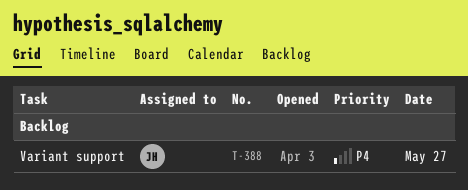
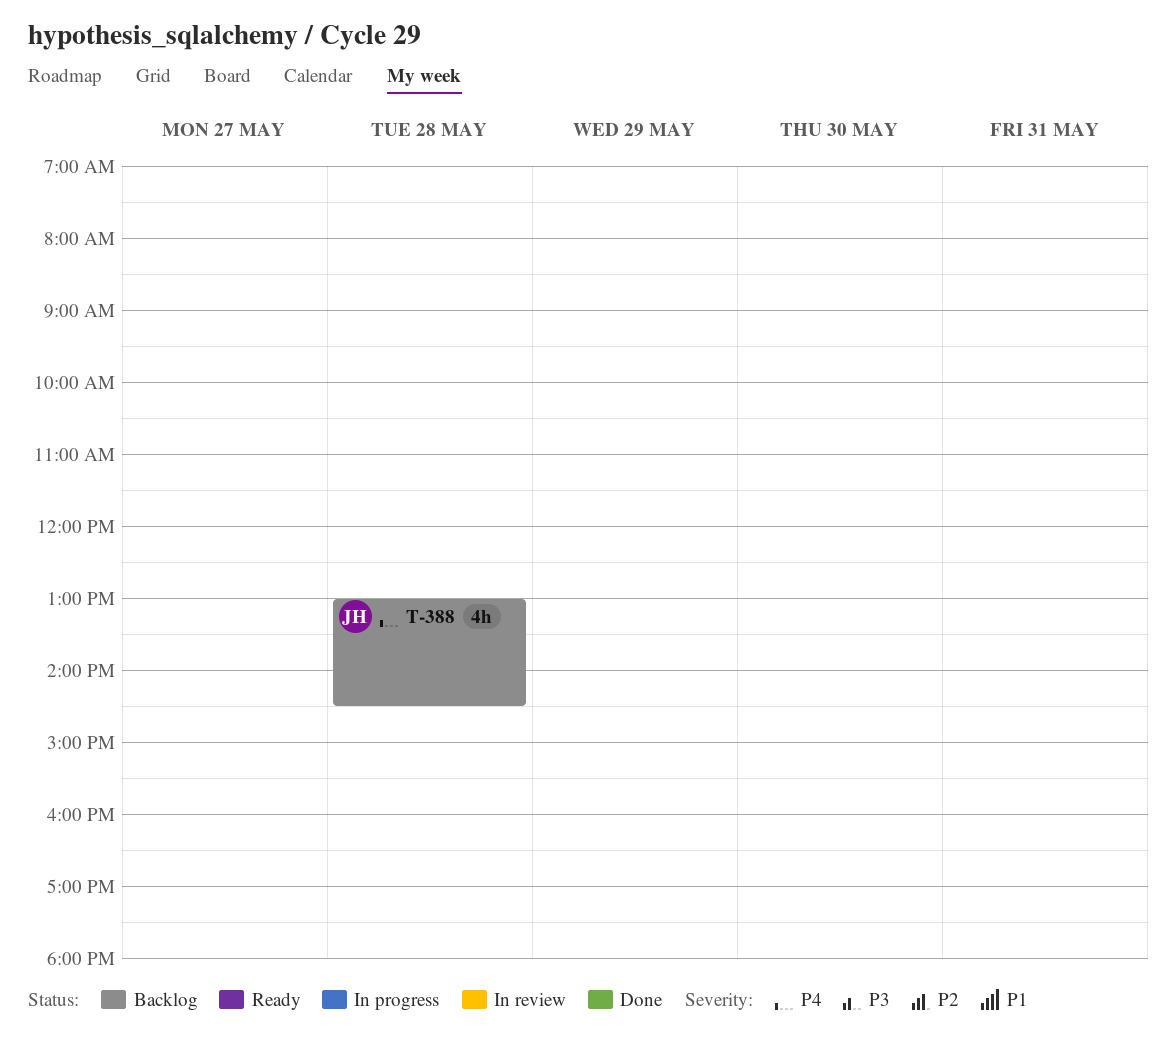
T-388, day: May 27 -> May 28

